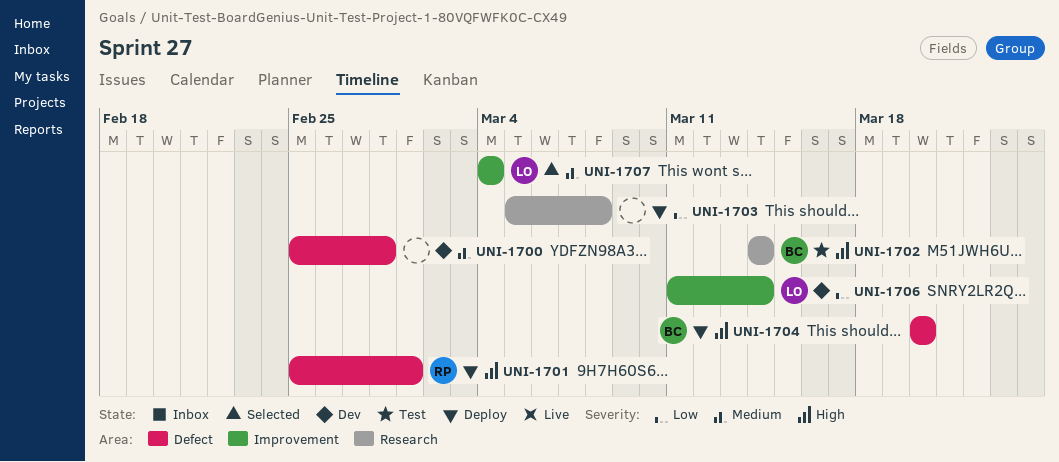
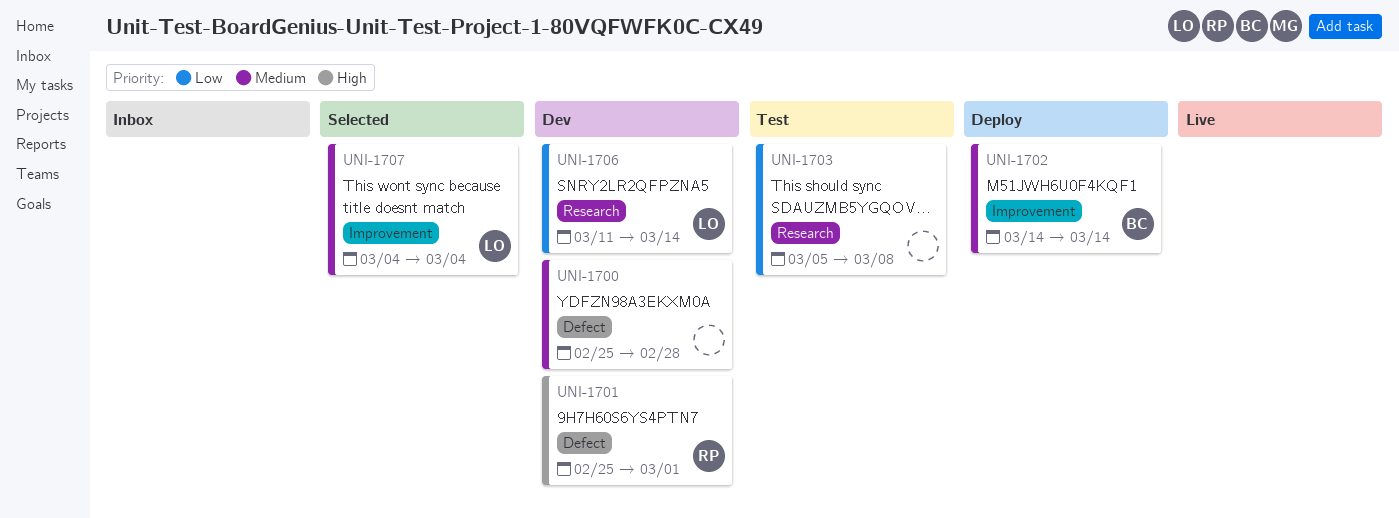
UNI-1701, status: Deploy -> Dev
UNI-1702, status: Test -> Deploy
UNI-1702, priority: High -> Medium
UNI-1702, label: Research -> Improvement
UNI-1703, status: Deploy -> Test
UNI-1704: present -> none
UNI-1706, label: Improvement -> Research

